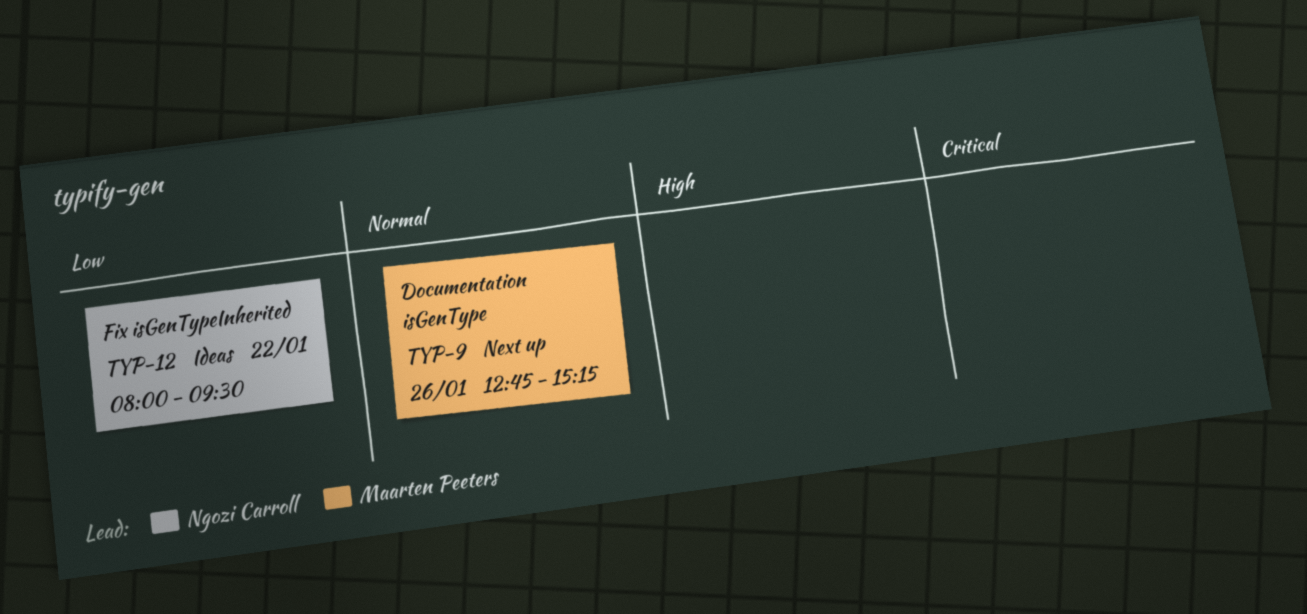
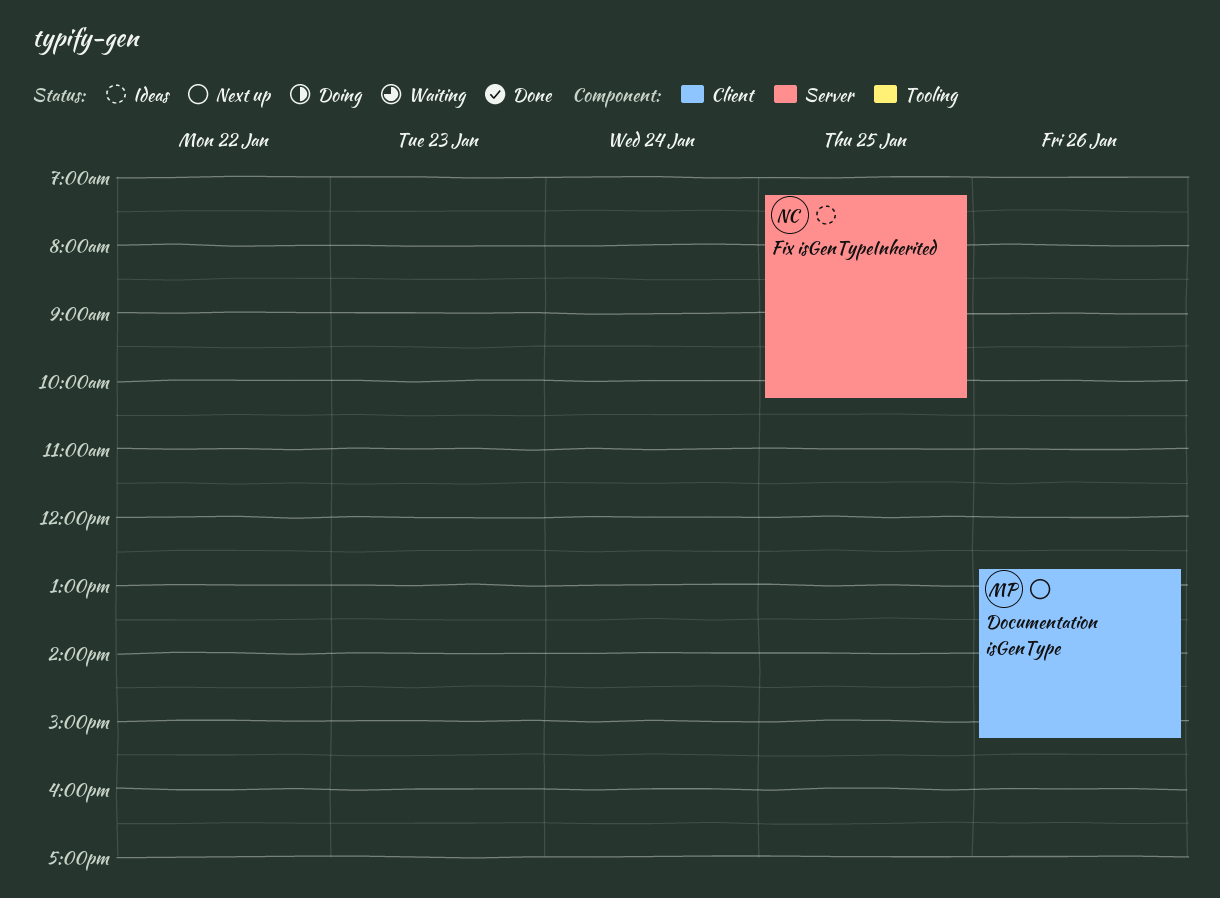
Fix isGenTypeInherited, day: Jan 22 -> Jan 25
Fix isGenTypeInherited, begins: 08:00 -> 07:15
Fix isGenTypeInherited, ends: 09:30 -> 10:15

